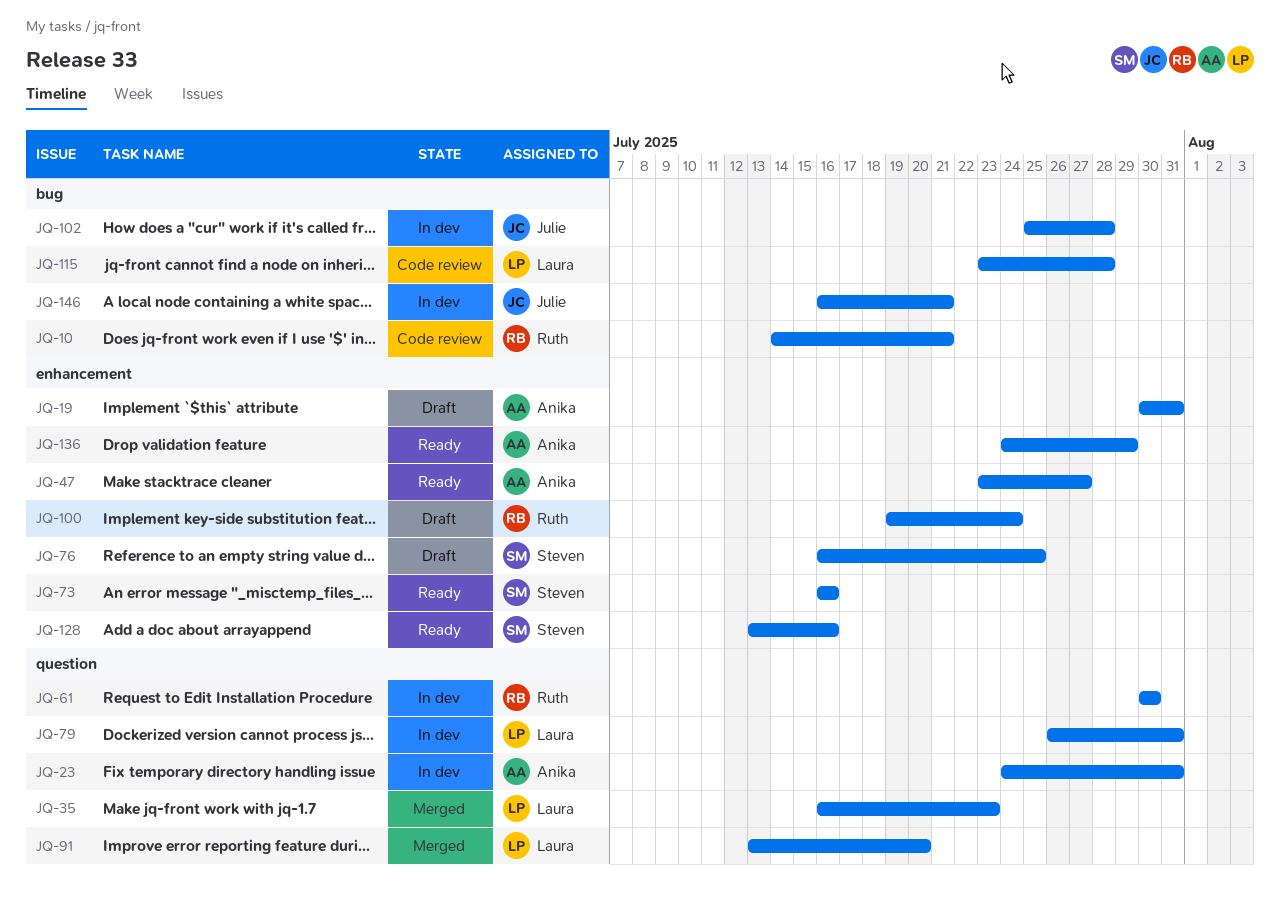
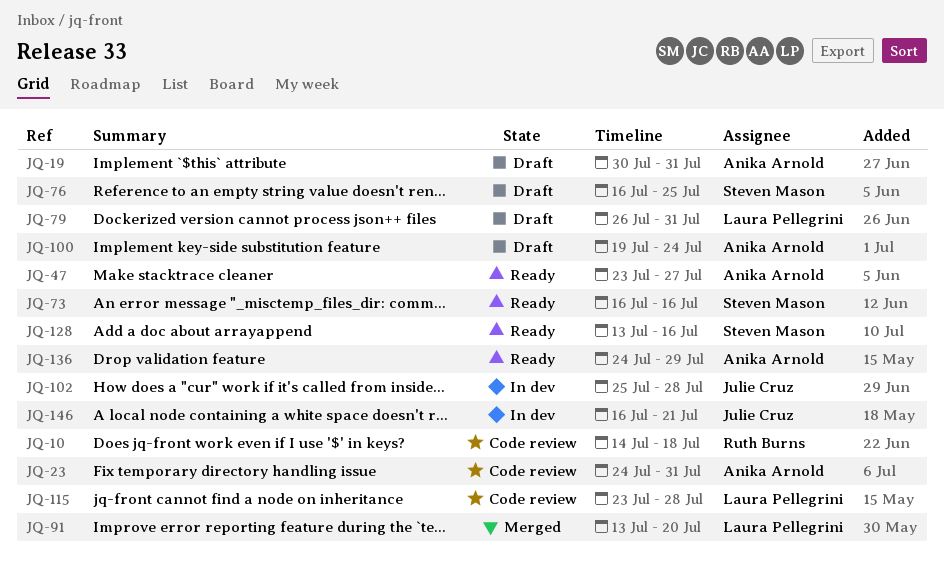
JQ-10, due: Jul 21 -> Jul 18
JQ-23, status: In dev -> Code review
JQ-35: present -> none
JQ-61: present -> none
JQ-79, status: In dev -> Draft
JQ-100, owner: Ruth Burns -> Anika Arnold

